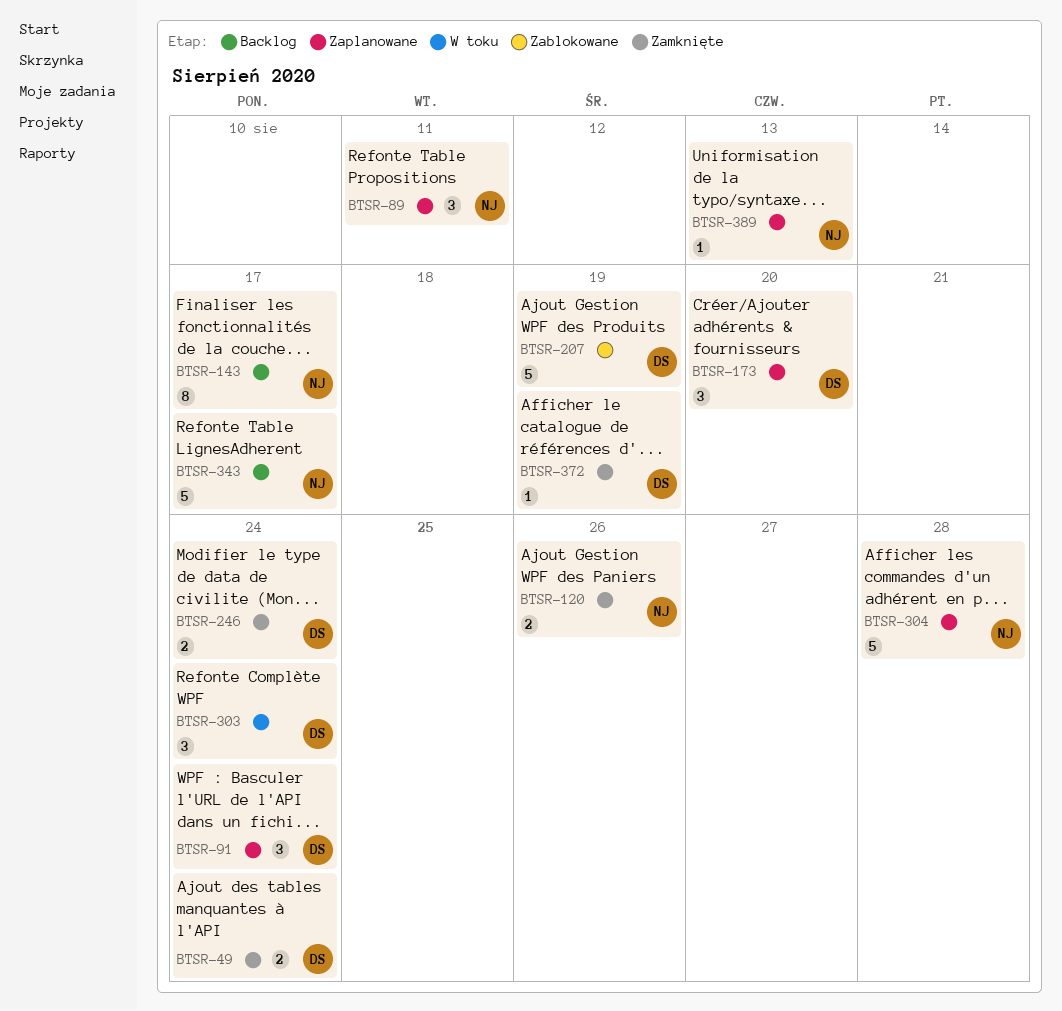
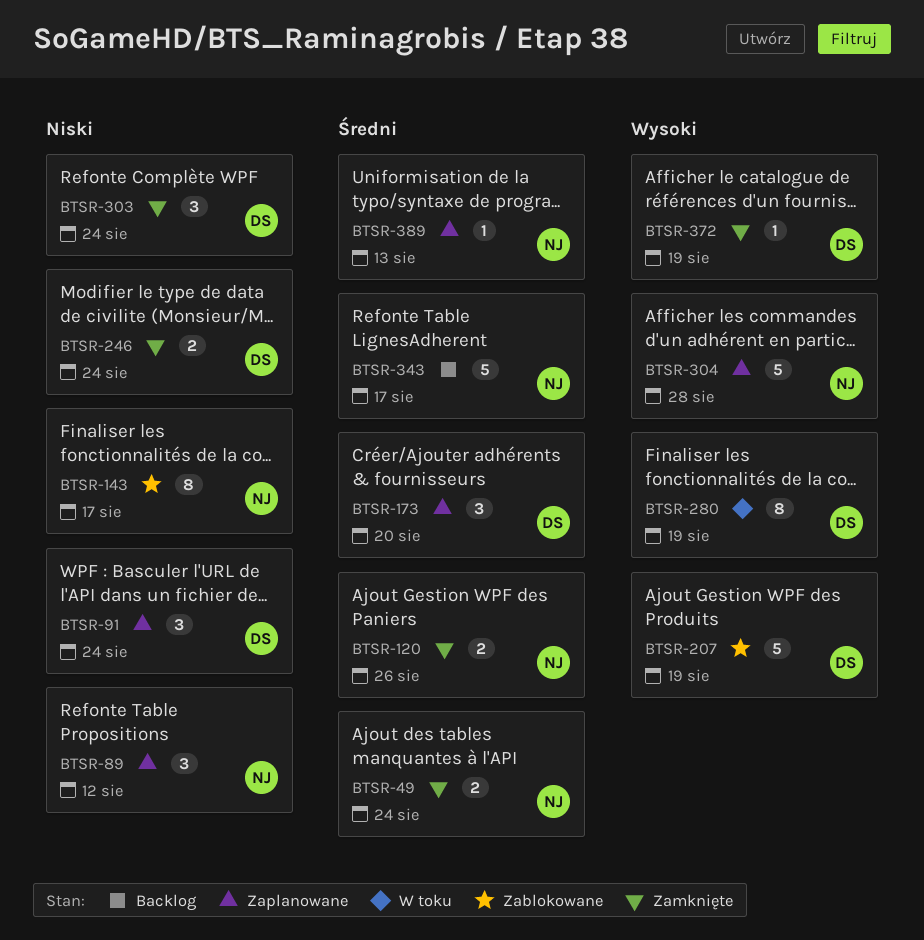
BTSR-49, owner: DS -> NJ
BTSR-89, due: Aug 11 -> Aug 12
BTSR-143, status: Backlog -> Zablokowane
BTSR-280: none -> present
BTSR-303, status: W toku -> Zamknięte

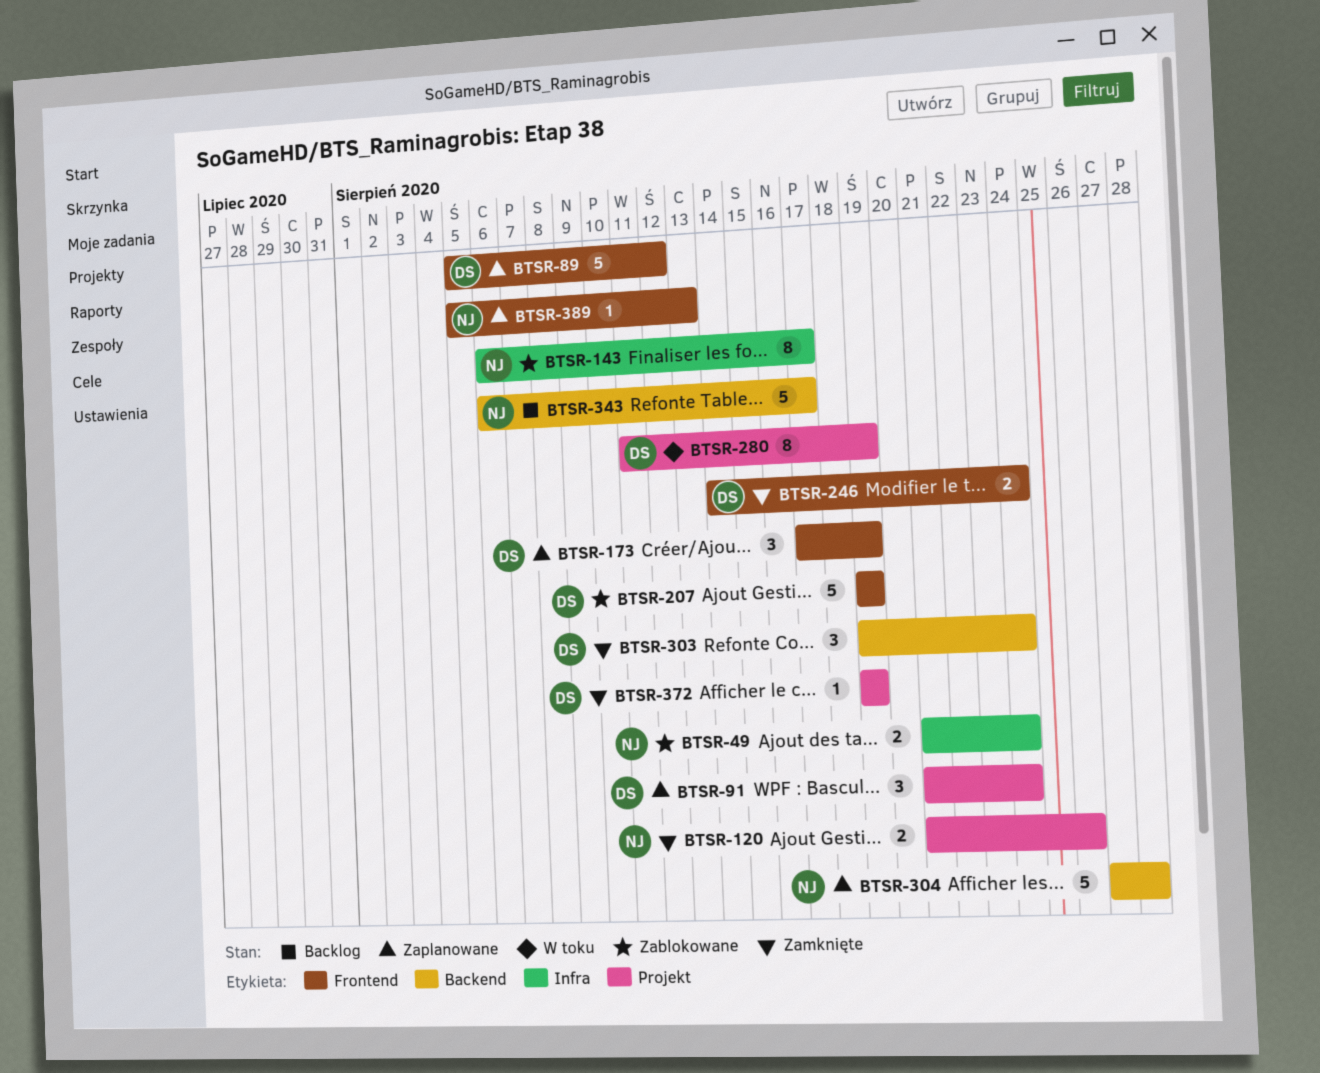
BTSR-49, status: Zamknięte -> Zablokowane
BTSR-89, owner: NJ -> DS
BTSR-89, estimate: 3 -> 5
BTSR-173, due: Aug 20 -> Aug 19

